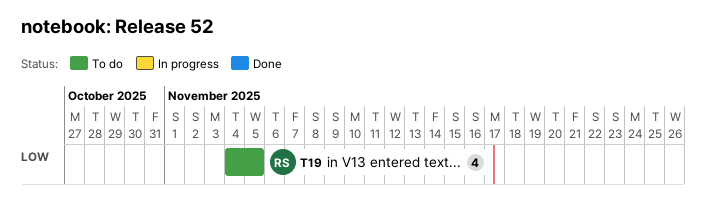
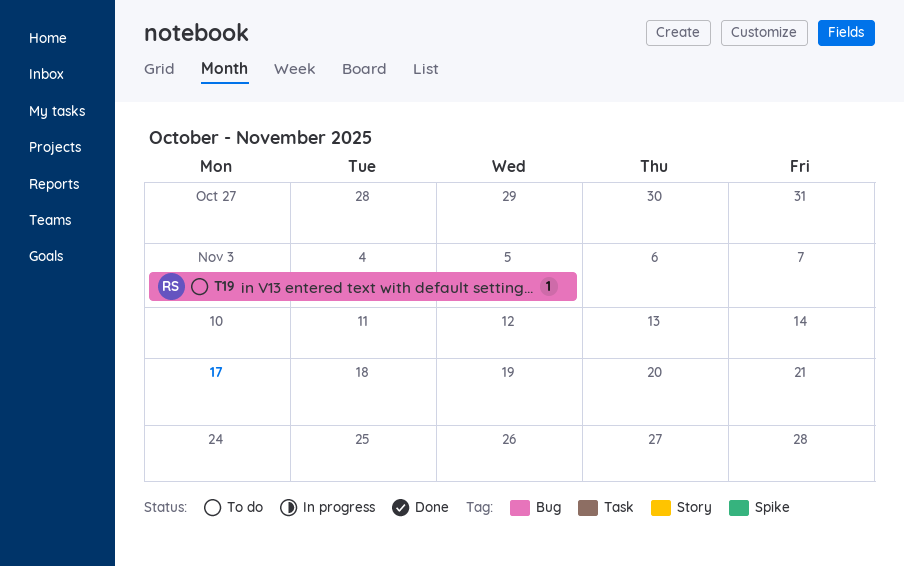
T19, estimate: 4 -> 1
T19, start: Nov 4 -> Nov 3

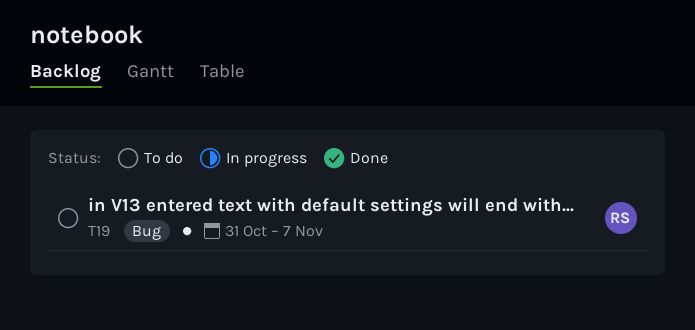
T19, start: Nov 3 -> Oct 31
T19, due: Nov 5 -> Nov 7

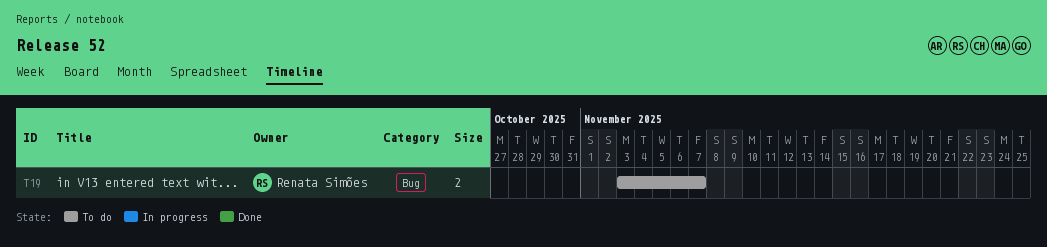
T19, estimate: 1 -> 2
T19, start: Oct 31 -> Nov 3

